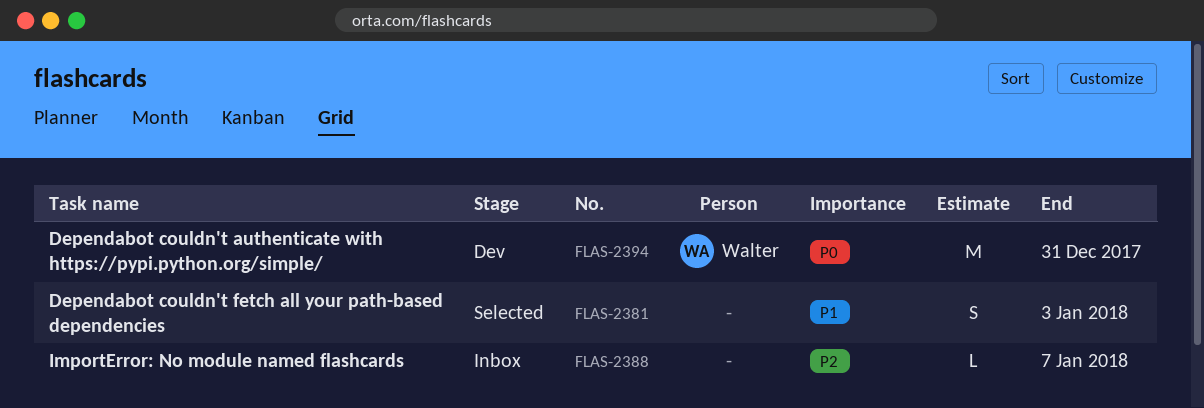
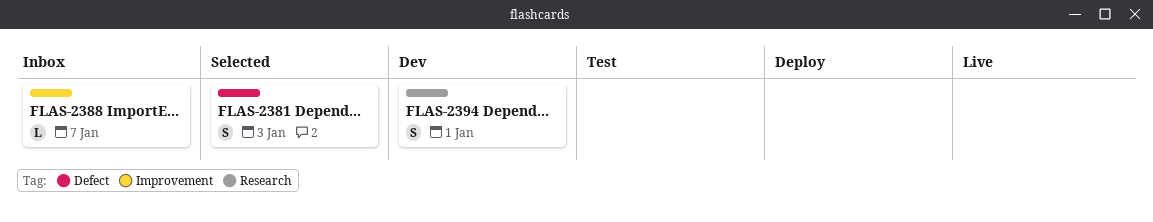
FLAS-2394, estimate: M -> S
FLAS-2394, due: Dec 31 -> Jan 1

